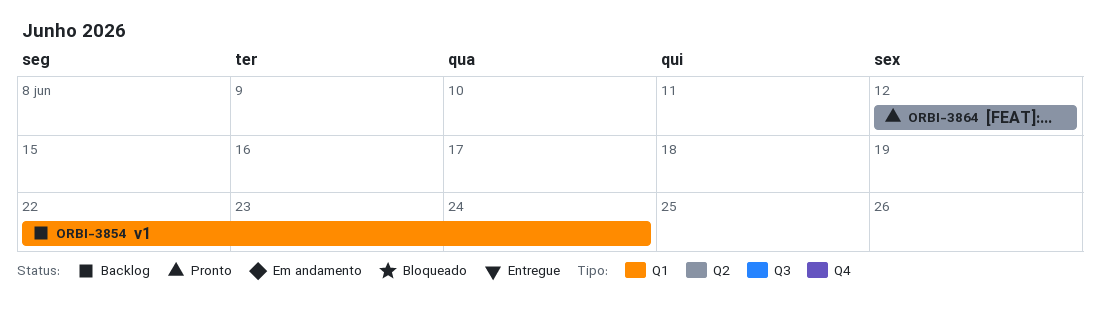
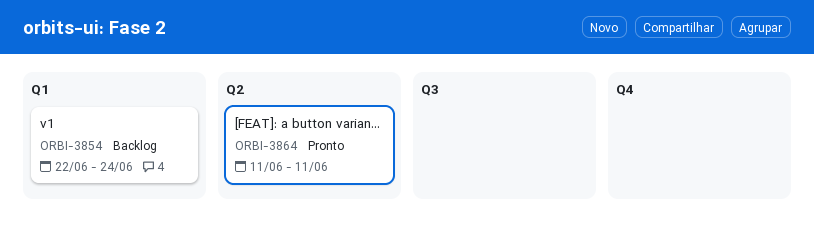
ORBI-3864, start: Jun 12 -> Jun 11
ORBI-3864, due: Jun 12 -> Jun 11

